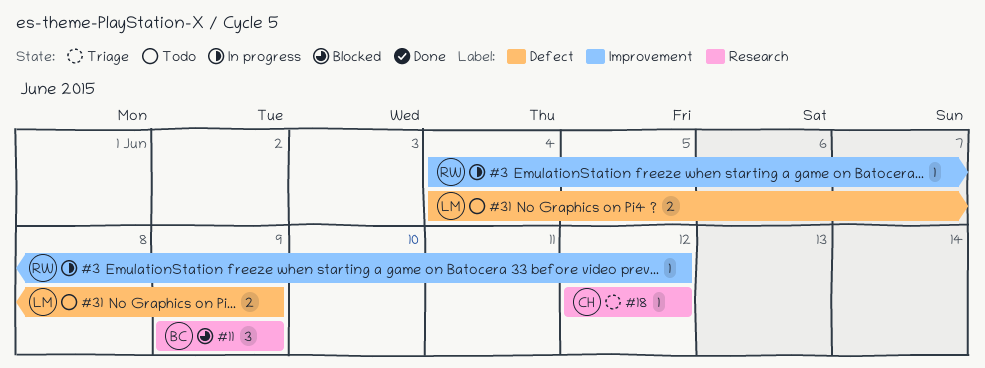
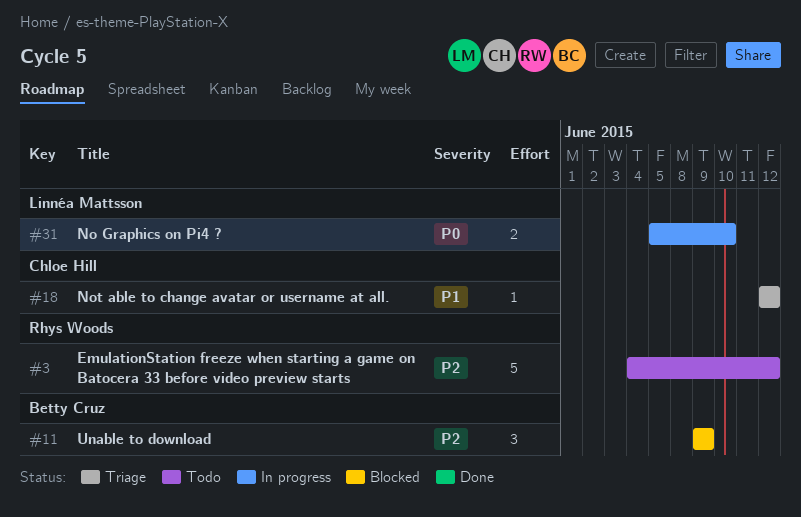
#3, status: In progress -> Todo
#3, estimate: 1 -> 5
#31, status: Todo -> In progress
#31, start: Jun 4 -> Jun 5
#31, due: Jun 9 -> Jun 10

